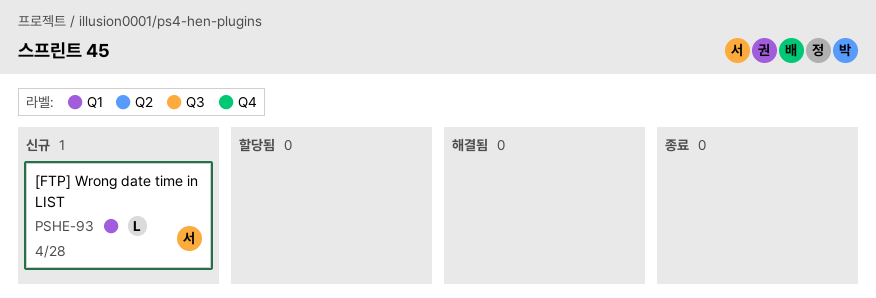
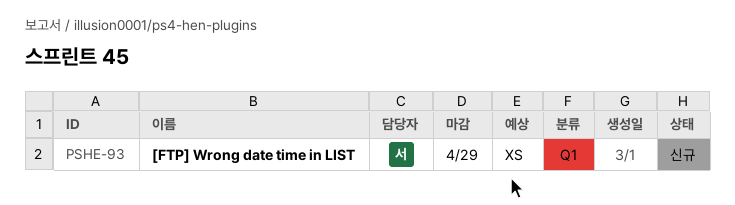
PSHE-93, estimate: L -> XS
PSHE-93, due: Apr 28 -> Apr 29

